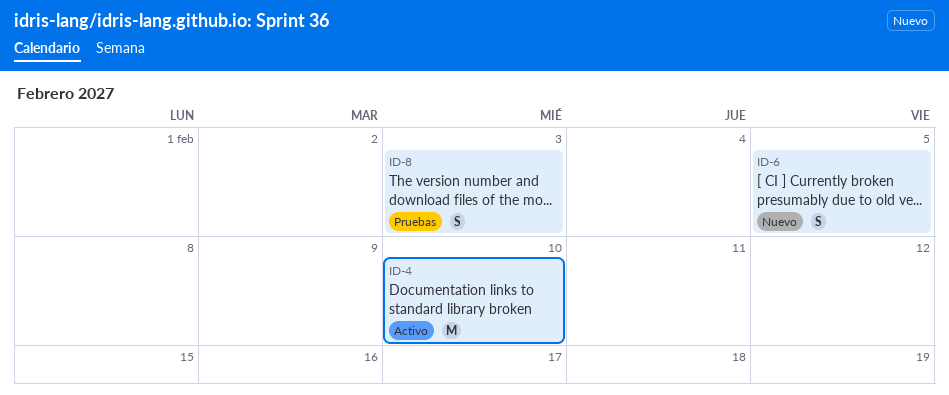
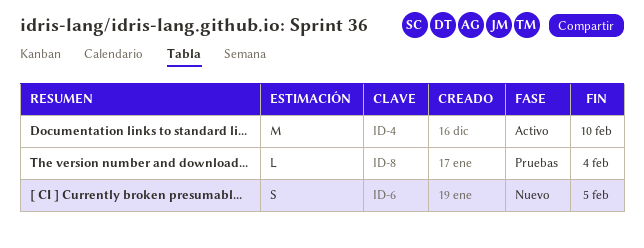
ID-8, estimate: S -> L
ID-8, due: Feb 3 -> Feb 4

